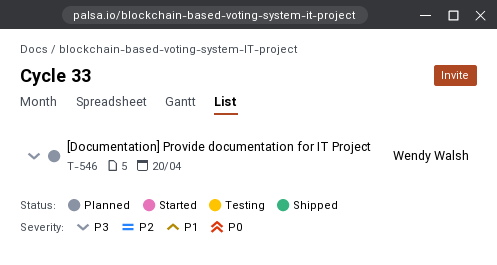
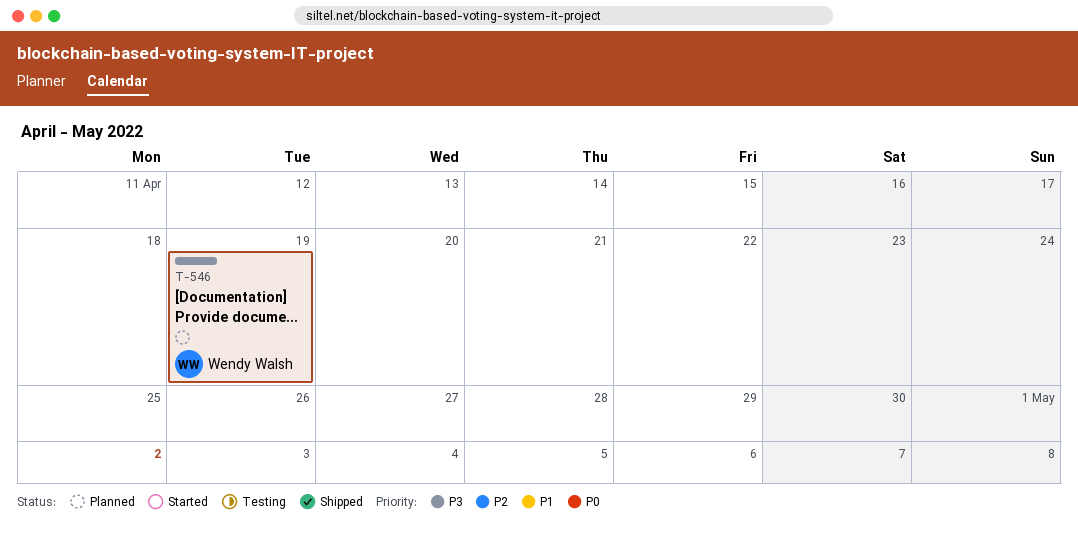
T-546, due: Apr 20 -> Apr 19

